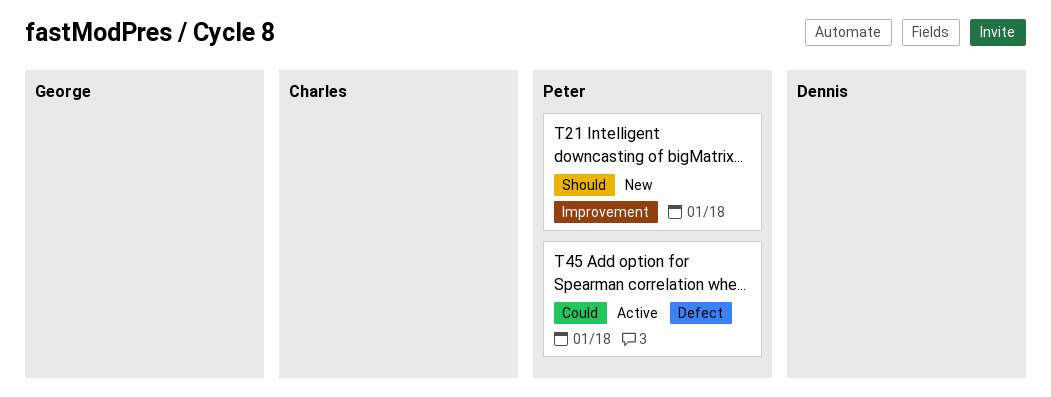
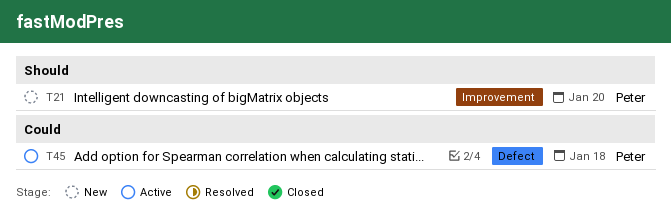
T21, due: Jan 18 -> Jan 20

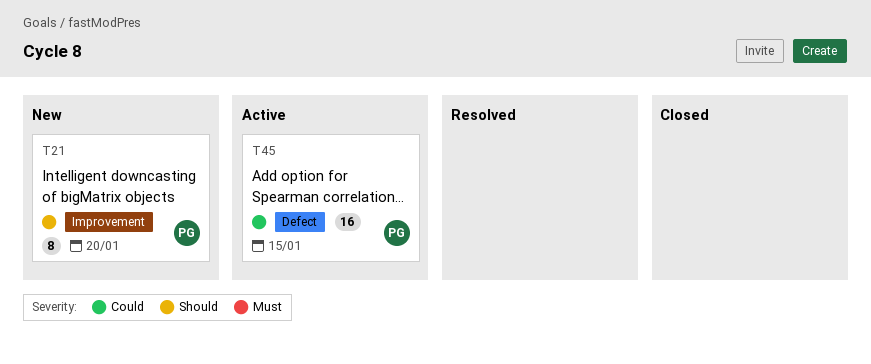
T45, due: Jan 18 -> Jan 15

